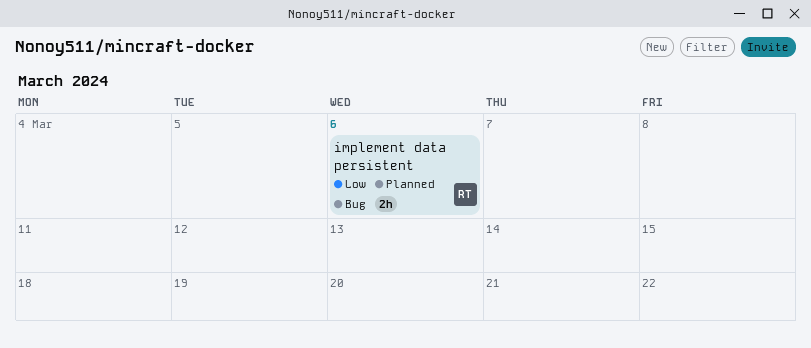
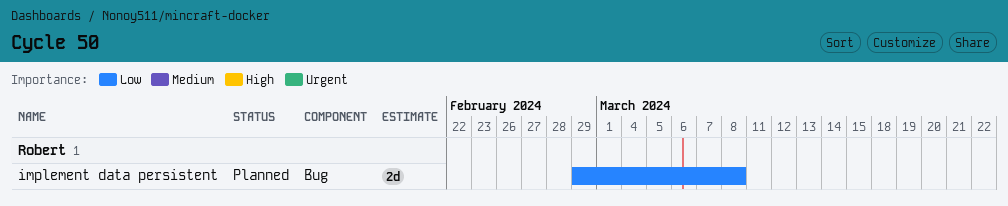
implement data persistent, estimate: 2h -> 2d
implement data persistent, due: Mar 6 -> Mar 8

